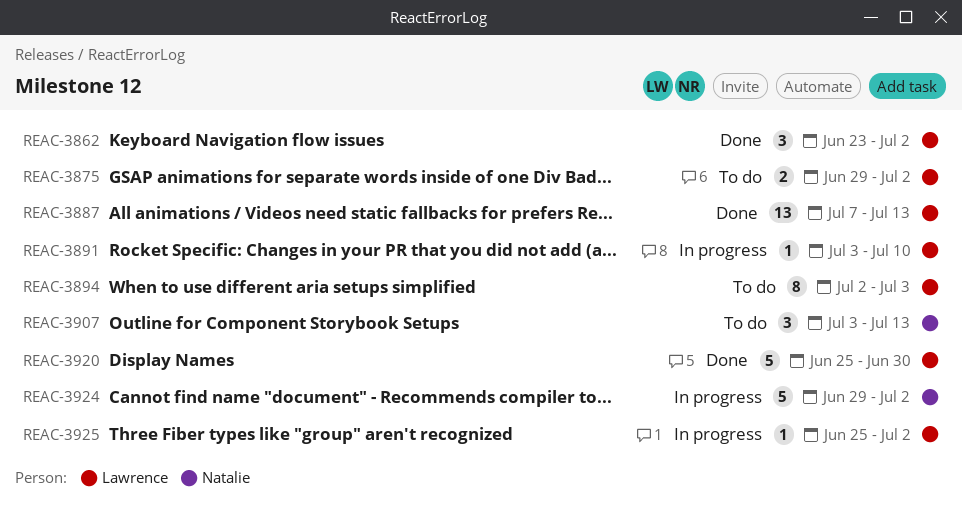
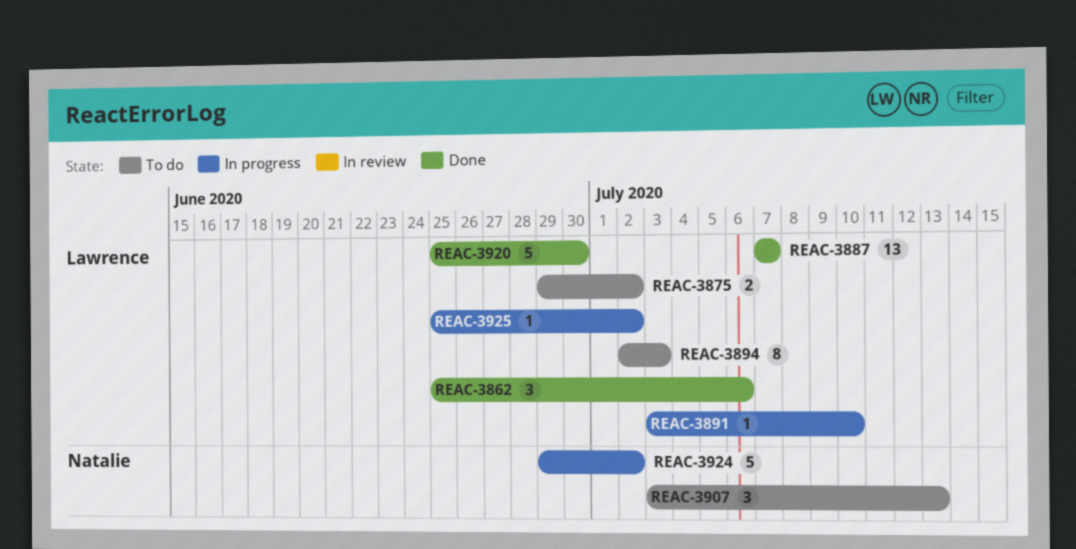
REAC-3862, start: Jun 23 -> Jun 25
REAC-3862, due: Jul 2 -> Jul 6
REAC-3887, due: Jul 13 -> Jul 7

